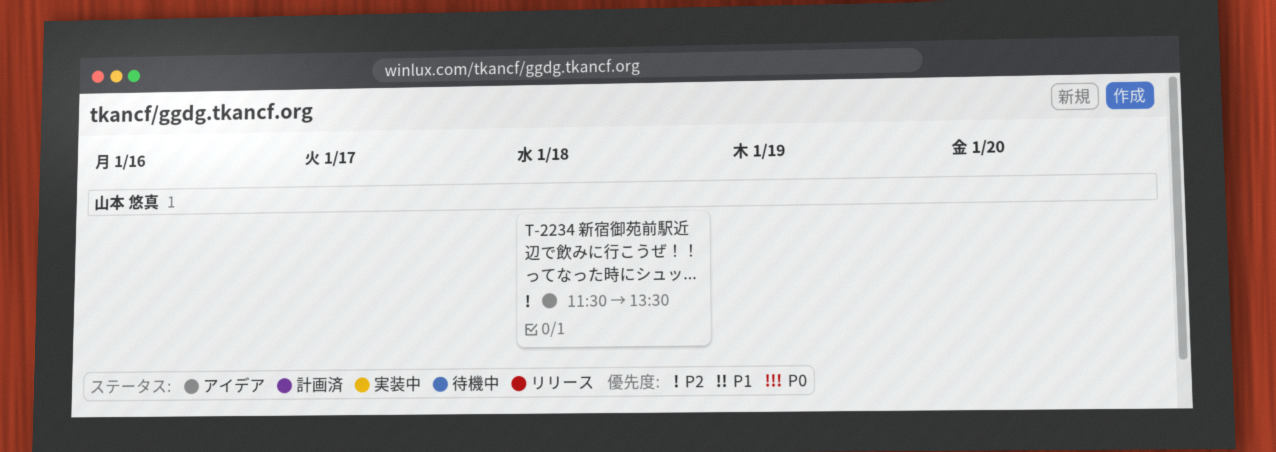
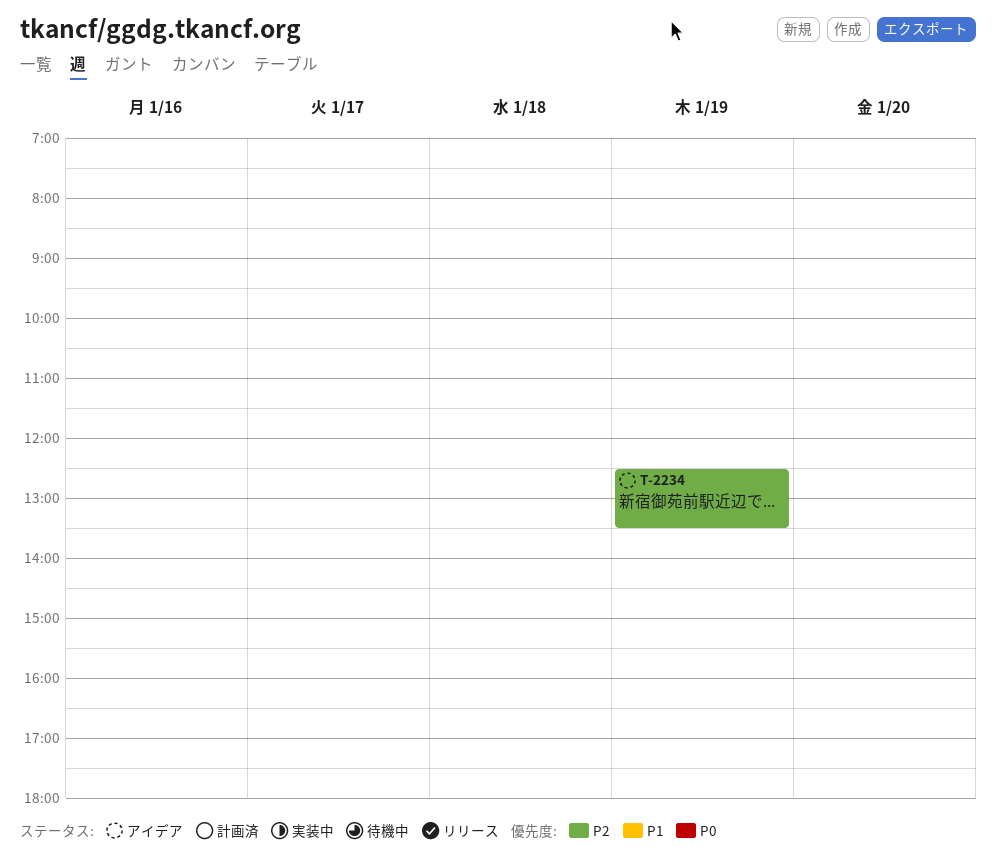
T-2234, day: Jan 18 -> Jan 19
T-2234, begins: 11:30 -> 12:30

